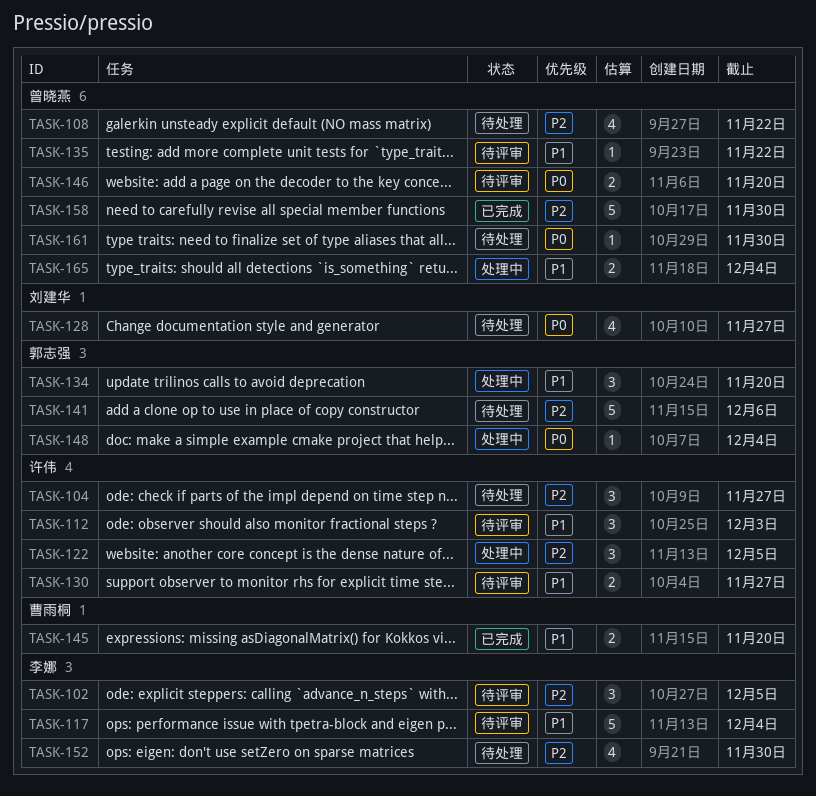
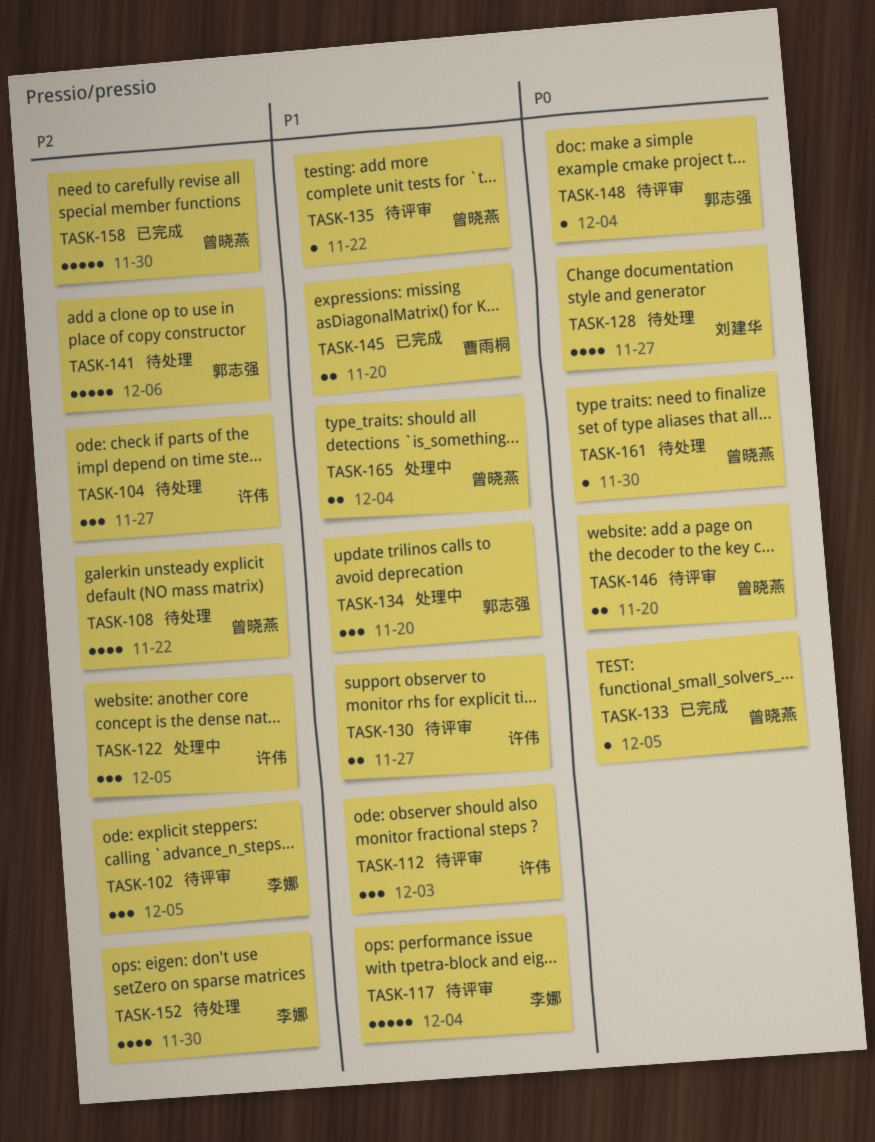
TASK-133: none -> present
TASK-148, status: 处理中 -> 待评审

